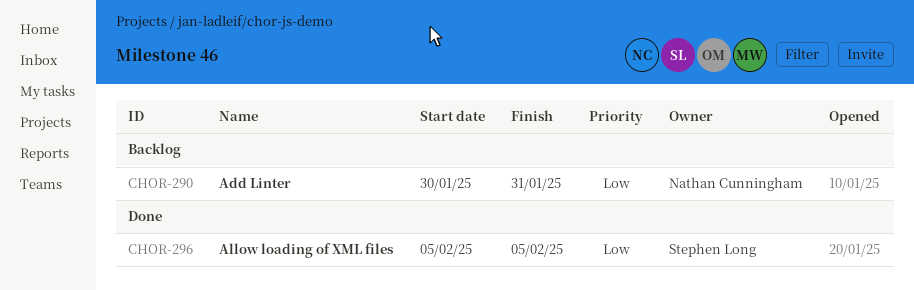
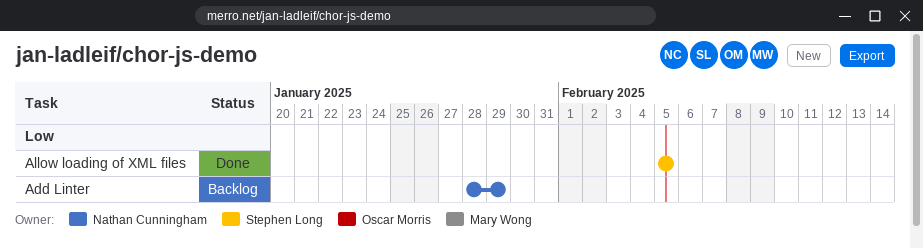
Add Linter, start: Jan 30 -> Jan 28
Add Linter, due: Jan 31 -> Jan 29

